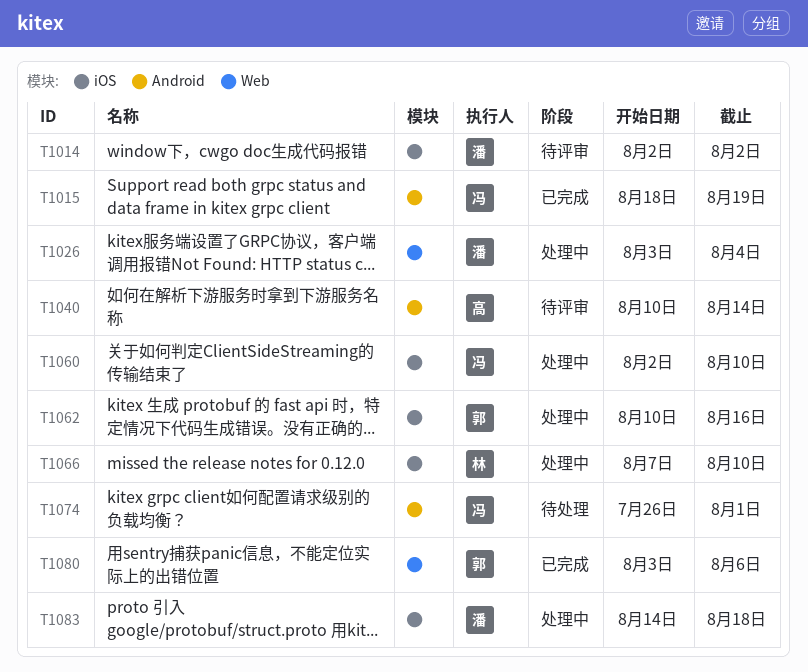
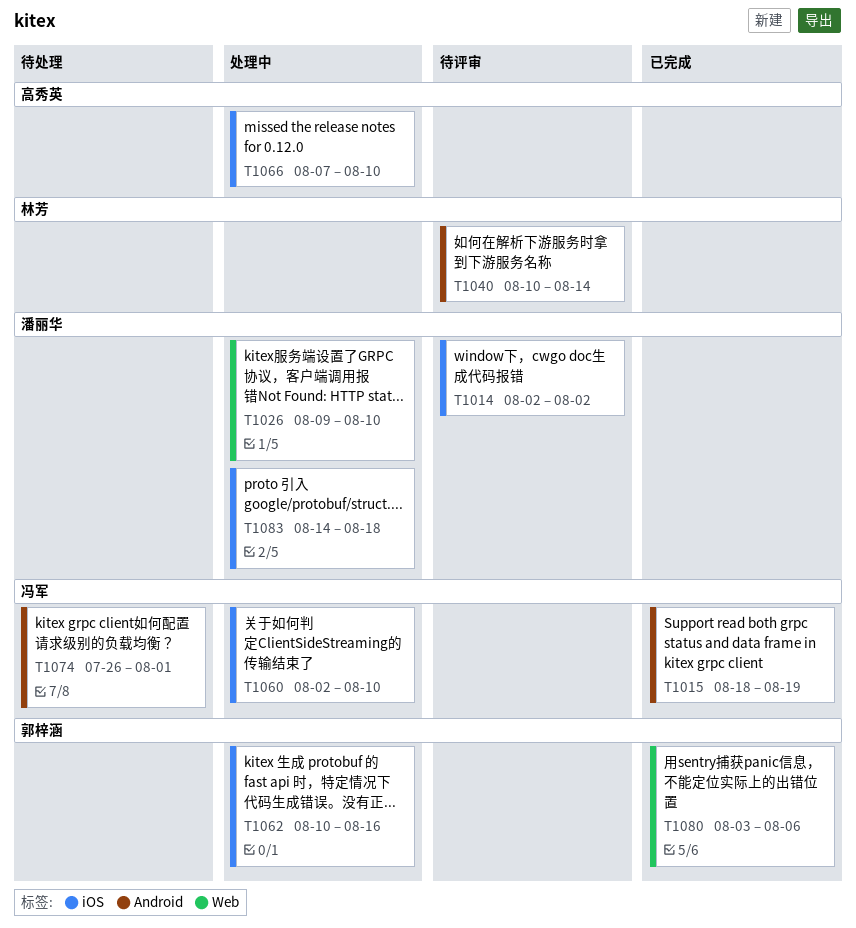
T1026, start: Aug 3 -> Aug 9
T1026, due: Aug 4 -> Aug 10
T1040, owner: 高秀英 -> 林芳
T1066, owner: 林芳 -> 高秀英

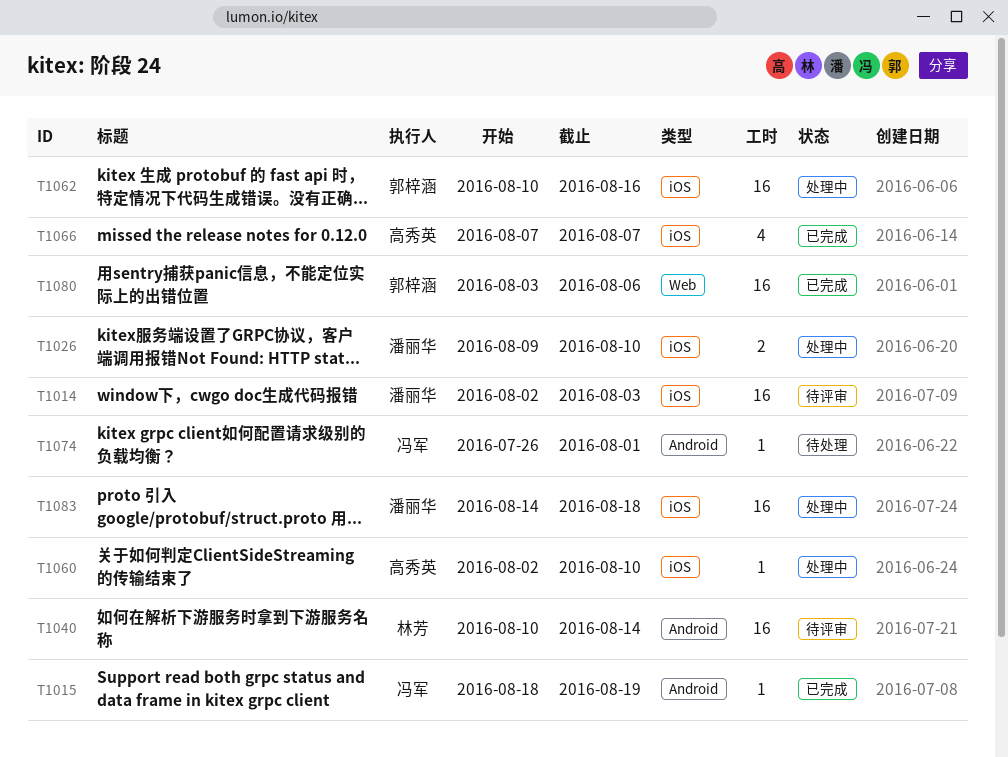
T1014, due: Aug 2 -> Aug 3
T1026, label: Web -> iOS
T1060, owner: 冯军 -> 高秀英
T1066, status: 处理中 -> 已完成
T1066, due: Aug 10 -> Aug 7

